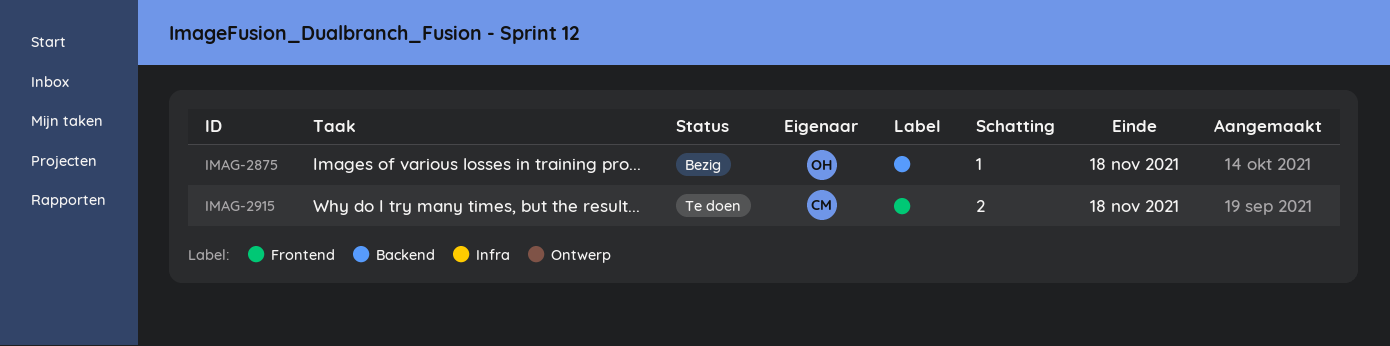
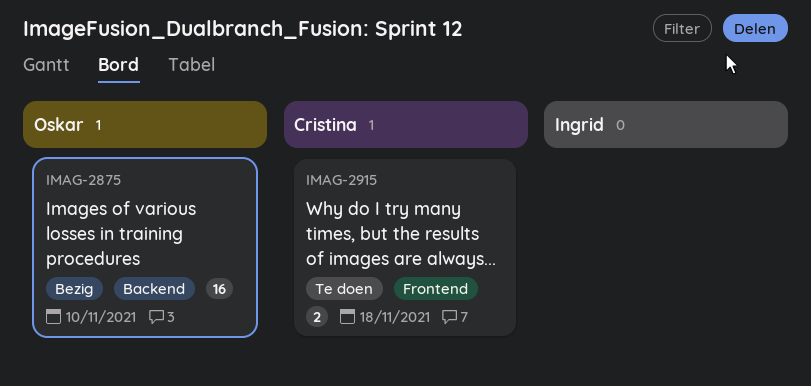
IMAG-2875, estimate: 1 -> 16
IMAG-2875, due: Nov 18 -> Nov 10

